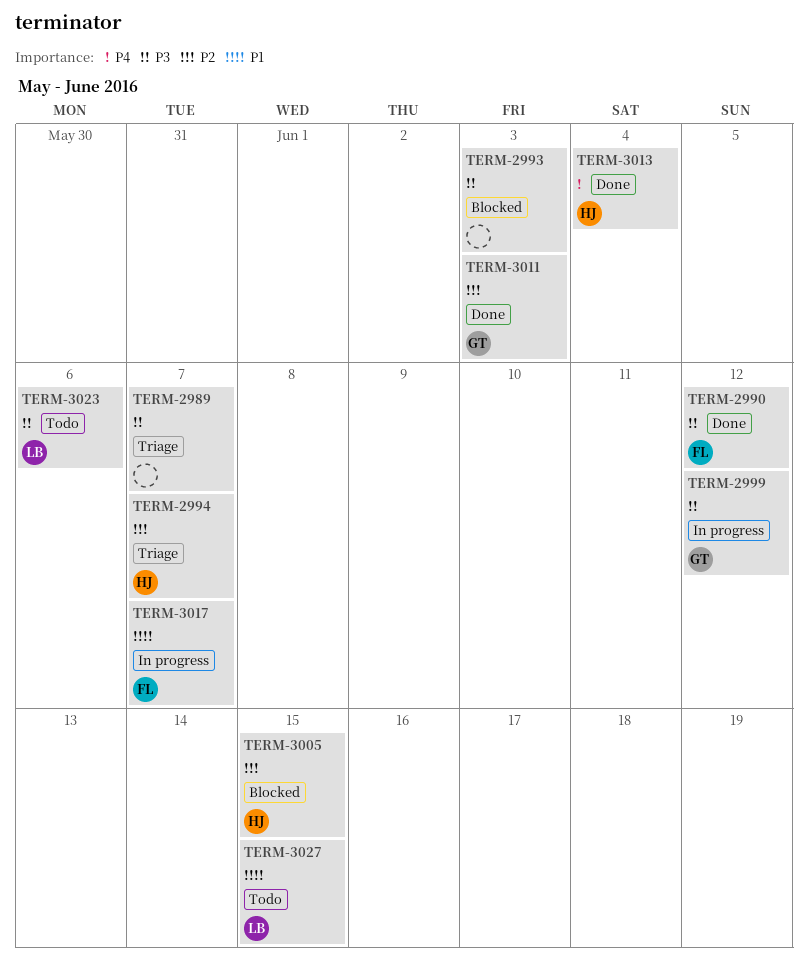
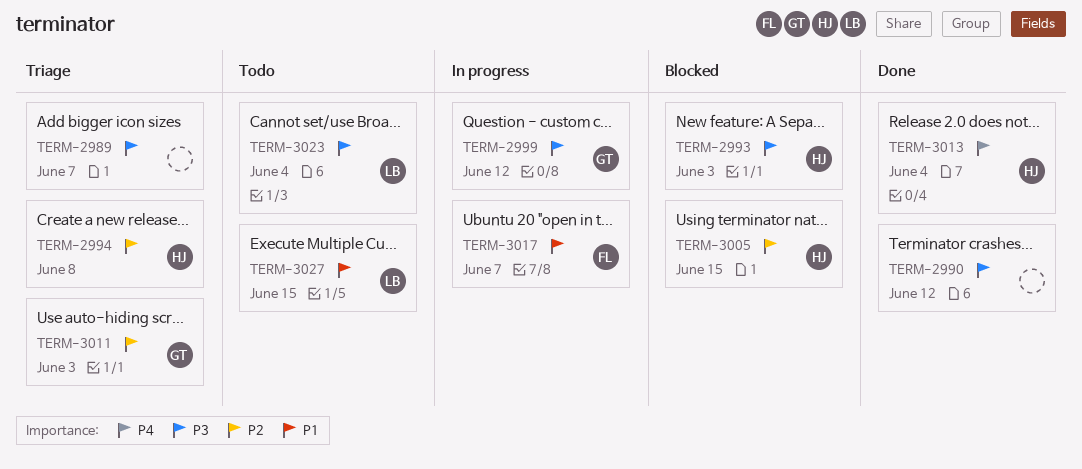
TERM-2990, owner: FL -> none
TERM-2993, owner: none -> HJ
TERM-2994, due: Jun 7 -> Jun 8
TERM-3011, status: Done -> Triage
TERM-3023, due: Jun 6 -> Jun 4

